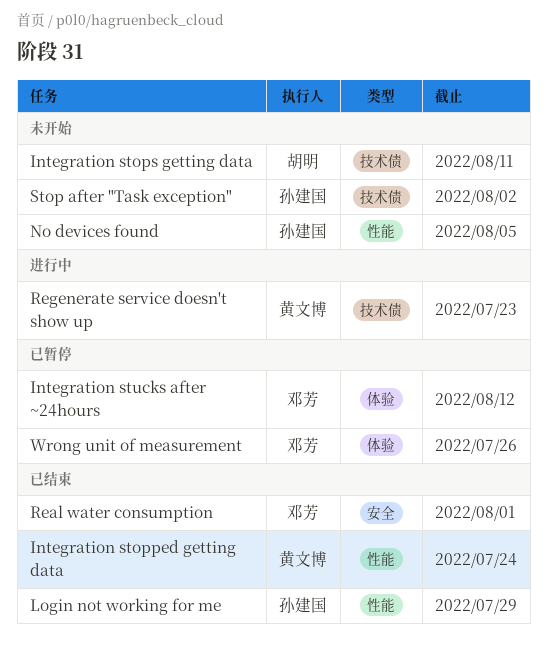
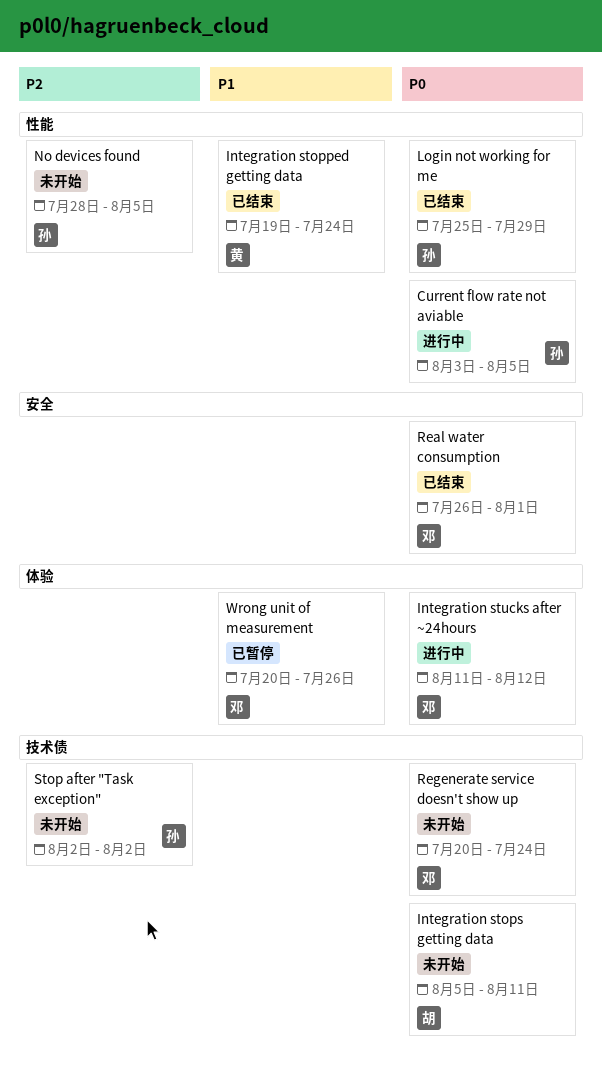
Current flow rate not aviable: none -> present
Integration stucks after ~24hours, status: 已暂停 -> 进行中
Regenerate service doesn't show up, status: 进行中 -> 未开始
Regenerate service doesn't show up, owner: 黄文博 -> 邓芳
Regenerate service doesn't show up, due: Jul 23 -> Jul 24

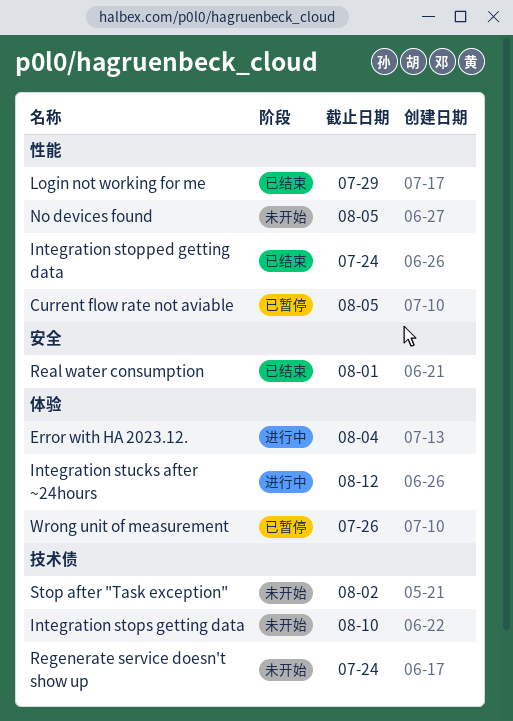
Current flow rate not aviable, status: 进行中 -> 已暂停
Error with HA 2023.12.: none -> present
Integration stops getting data, due: Aug 11 -> Aug 10

